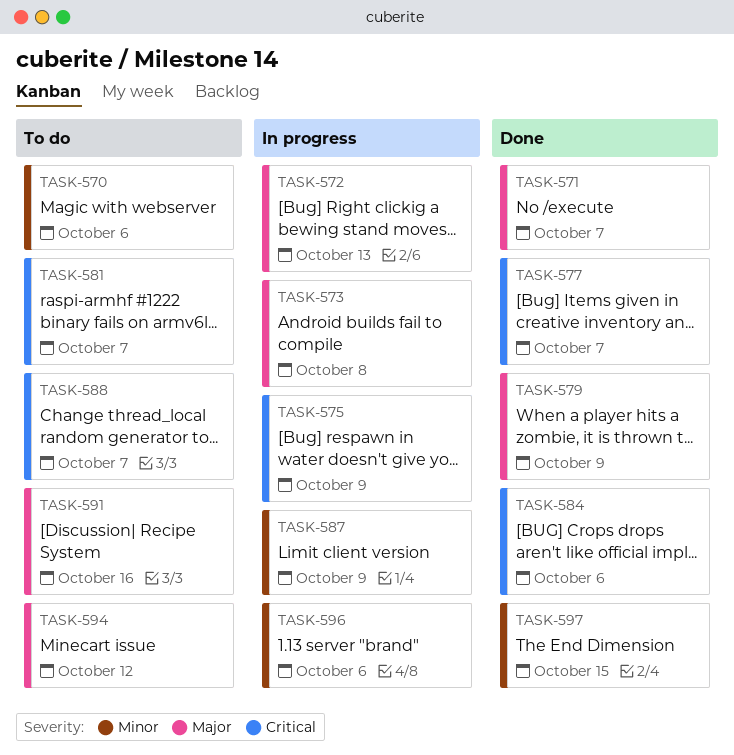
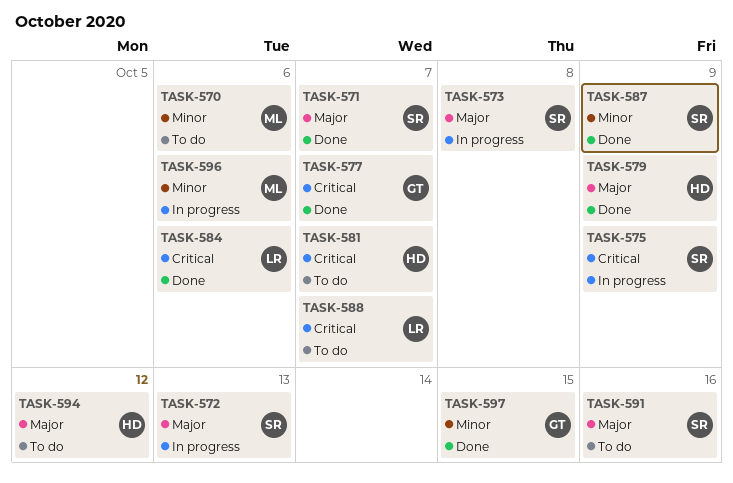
TASK-587, status: In progress -> Done

